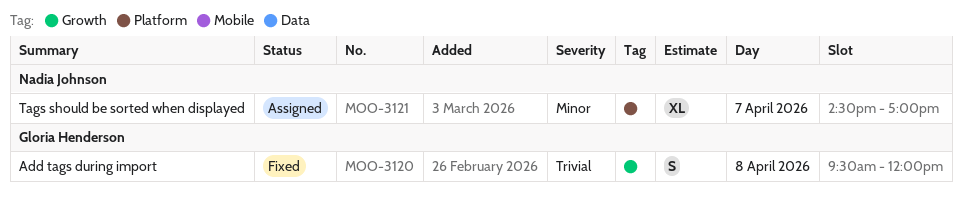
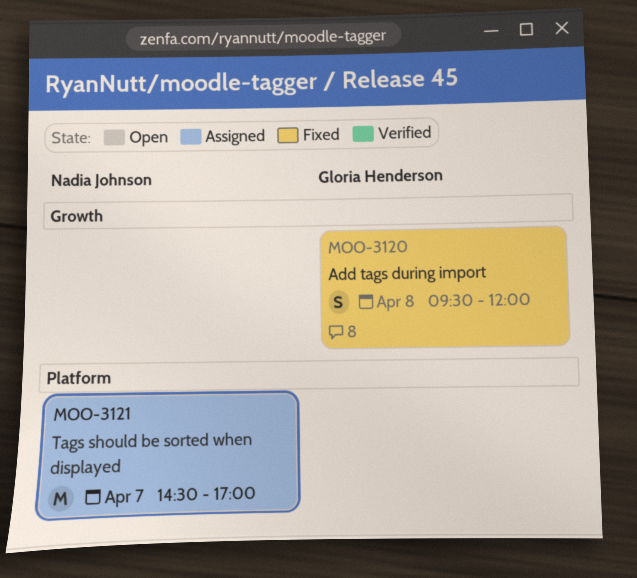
MOO-3121, estimate: XL -> M

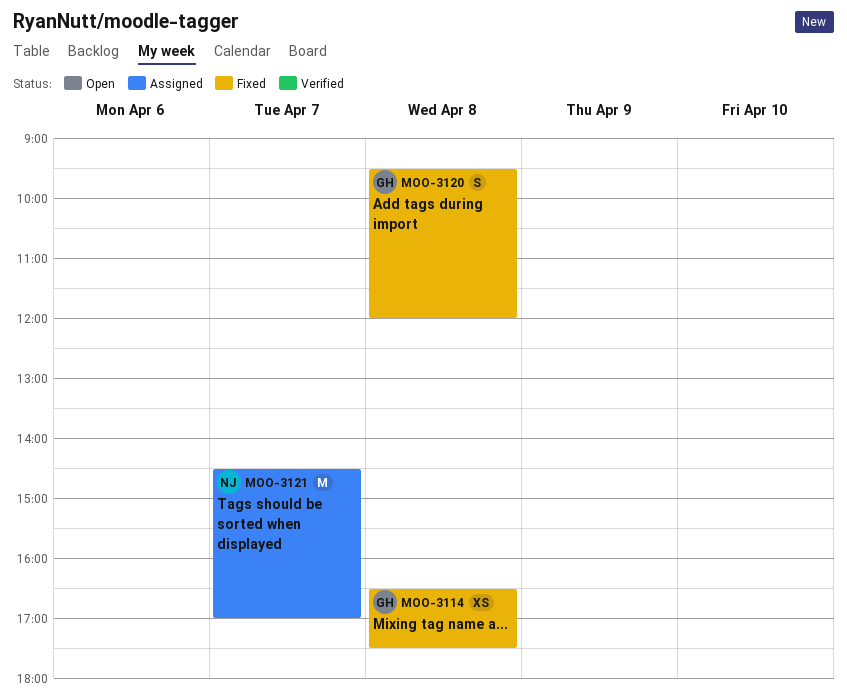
MOO-3114: none -> present

